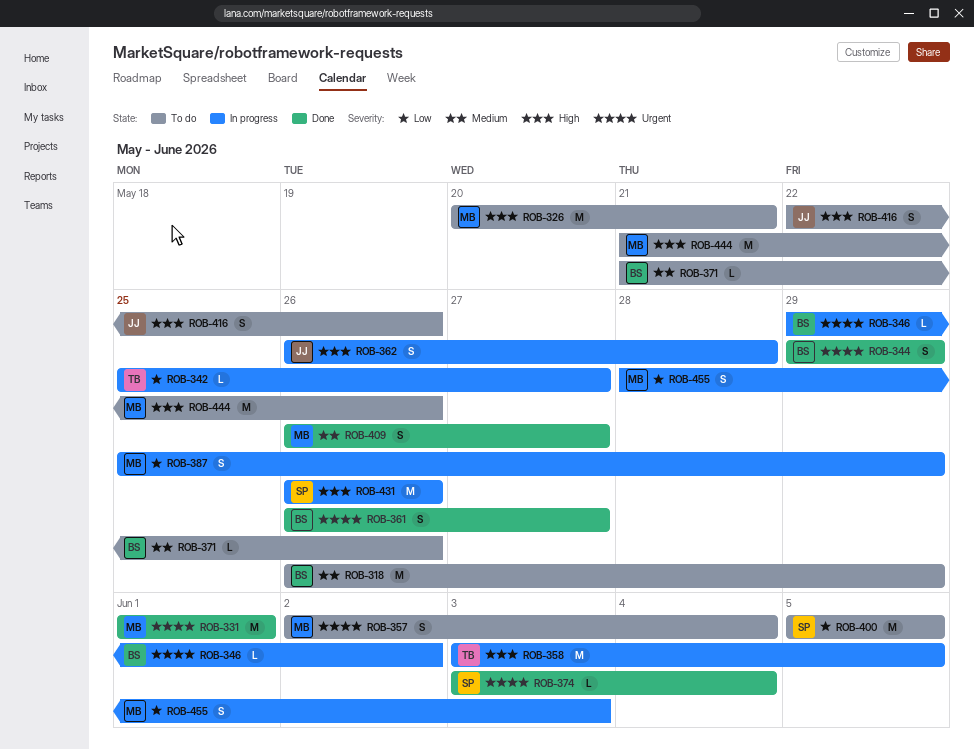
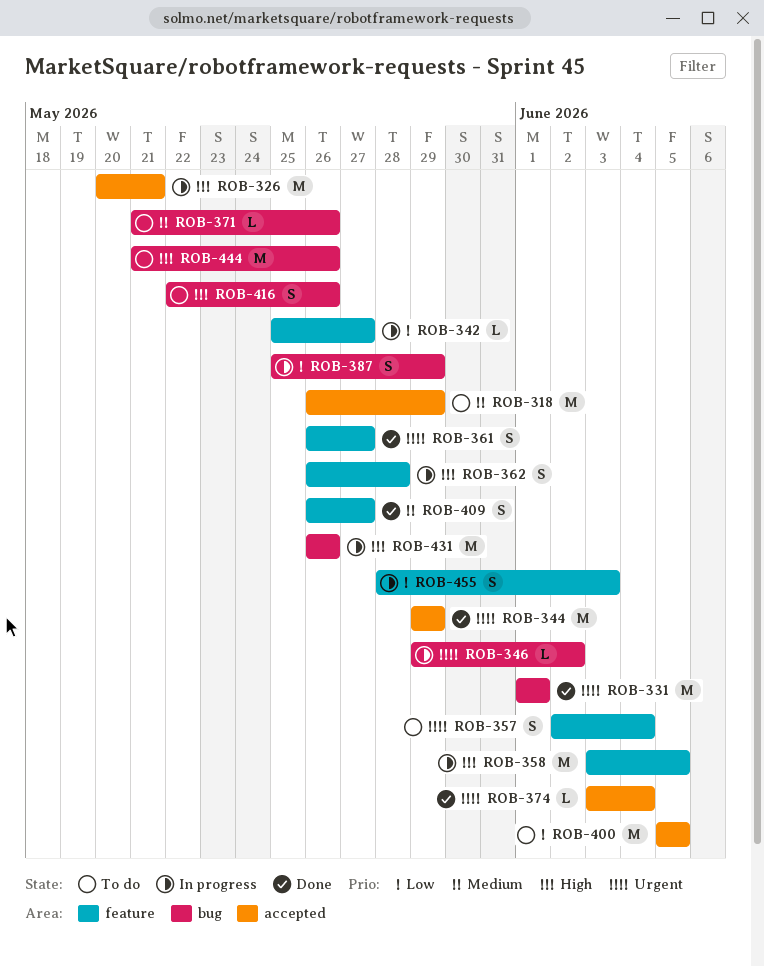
ROB-326, status: To do -> In progress
ROB-344, estimate: S -> M

